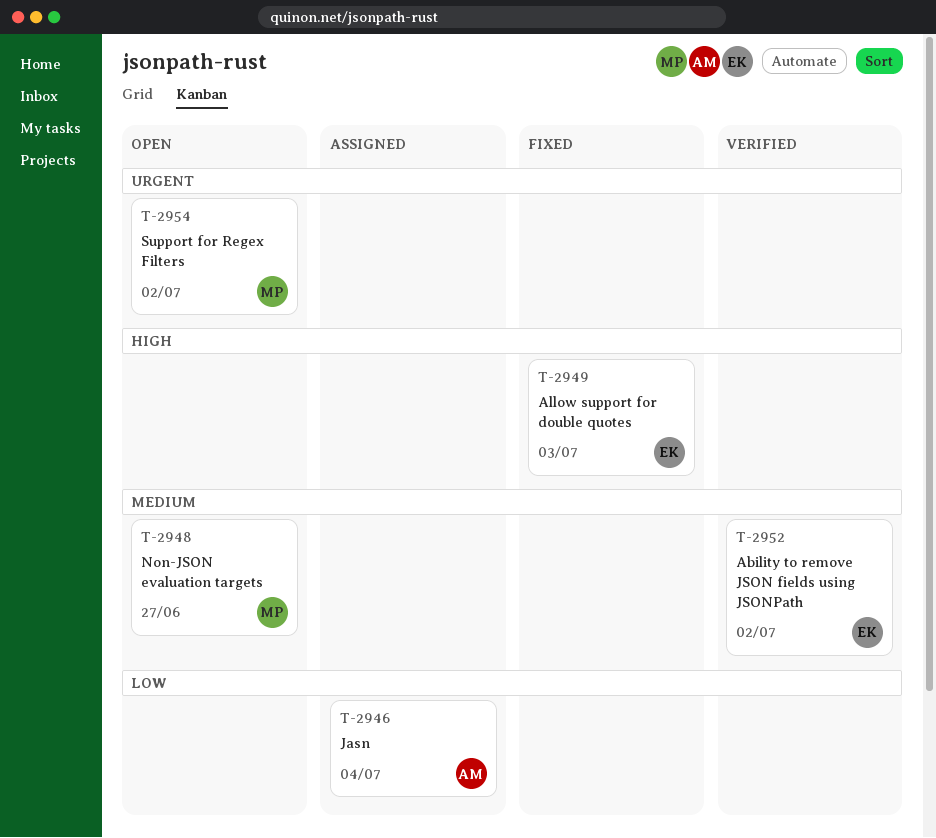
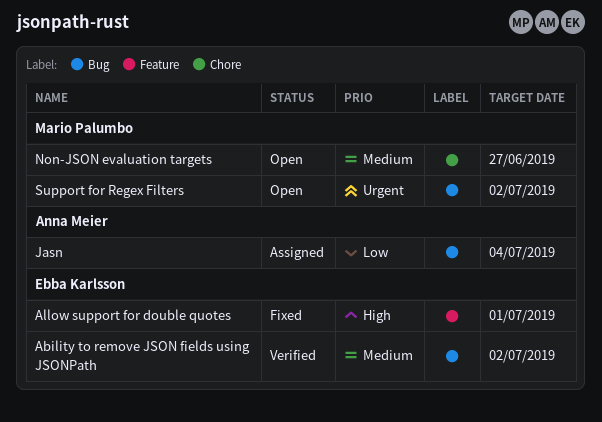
Allow support for double quotes, due: Jul 3 -> Jul 1

